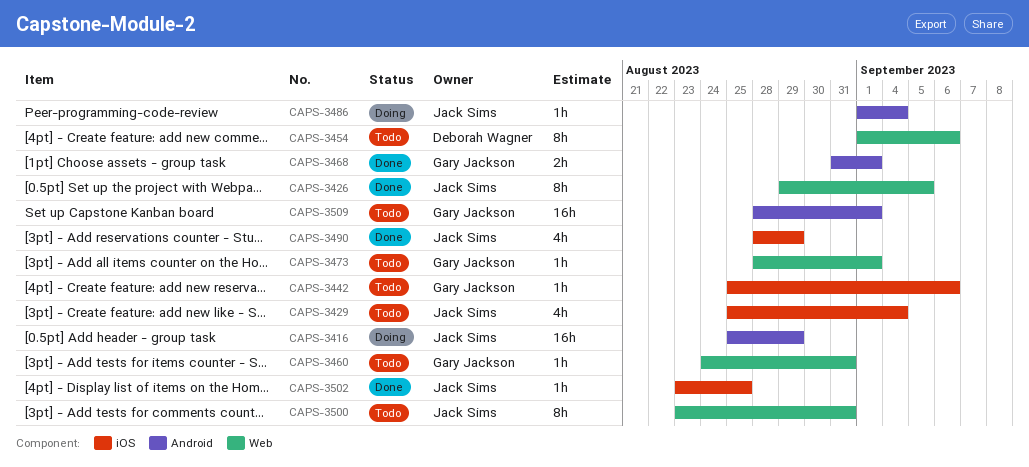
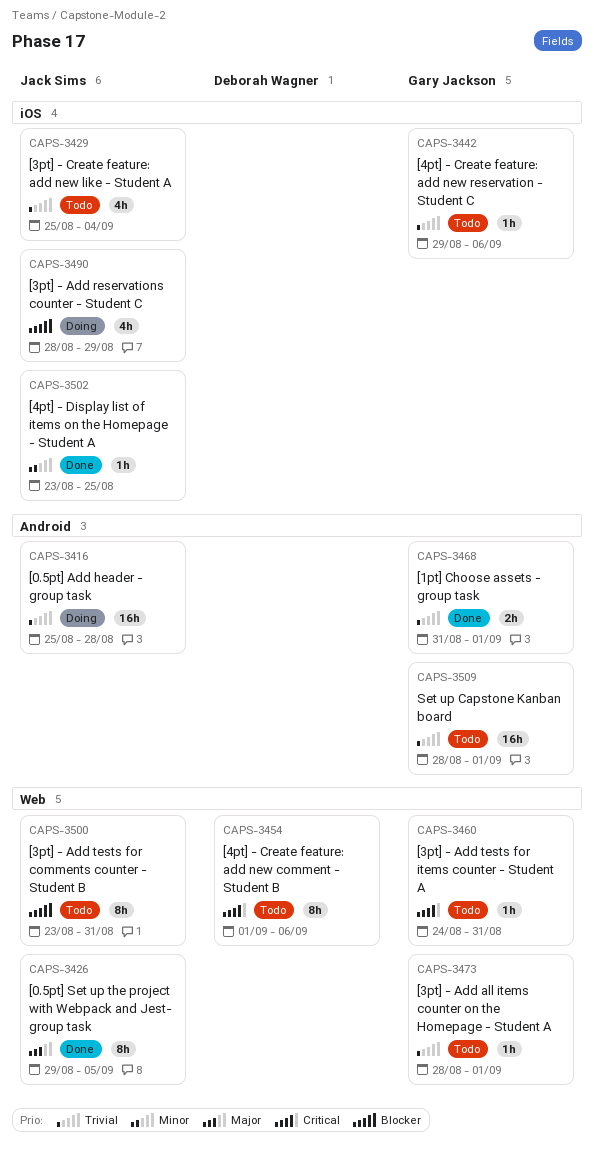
CAPS-3416, due: Aug 29 -> Aug 28
CAPS-3442, start: Aug 25 -> Aug 29
CAPS-3486: present -> none
CAPS-3490, status: Done -> Doing

